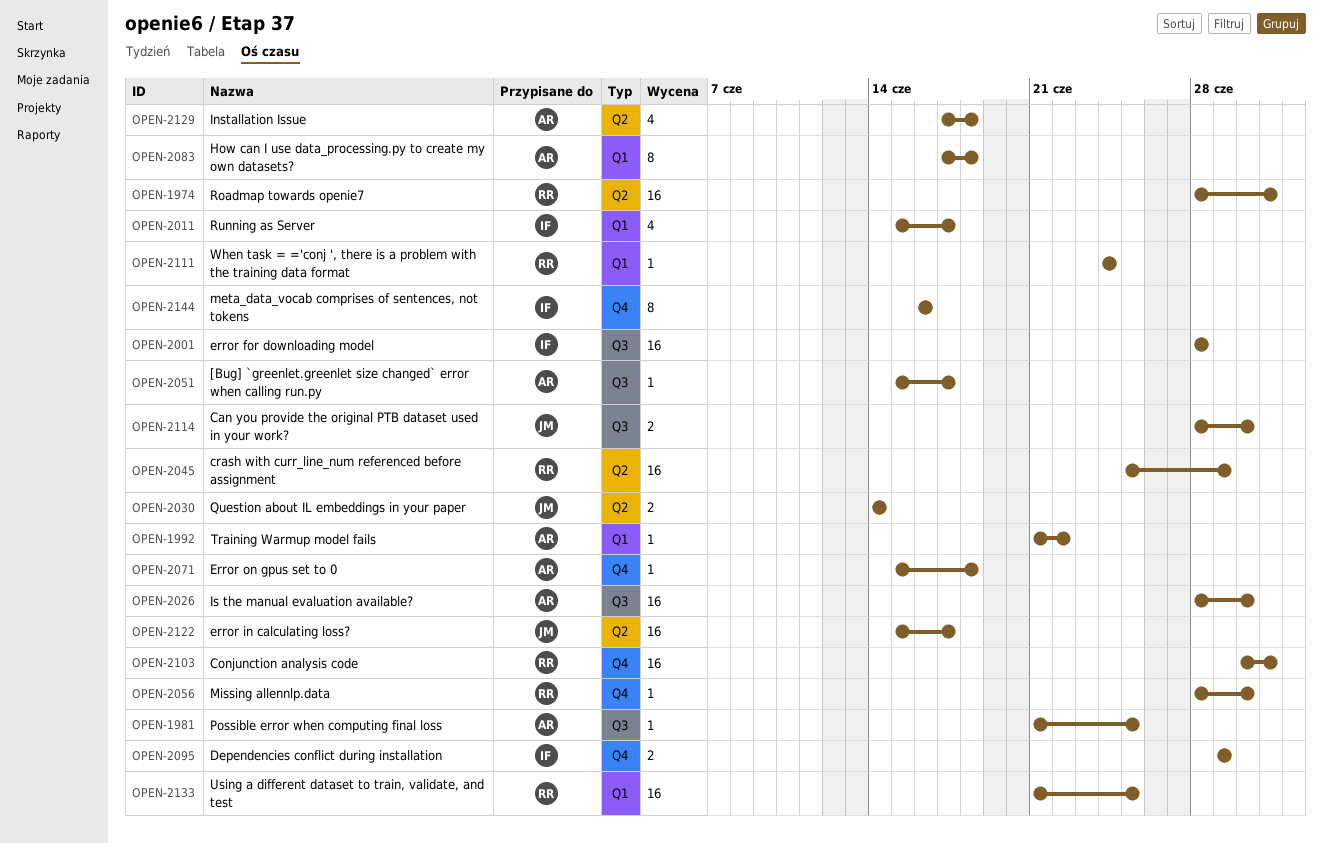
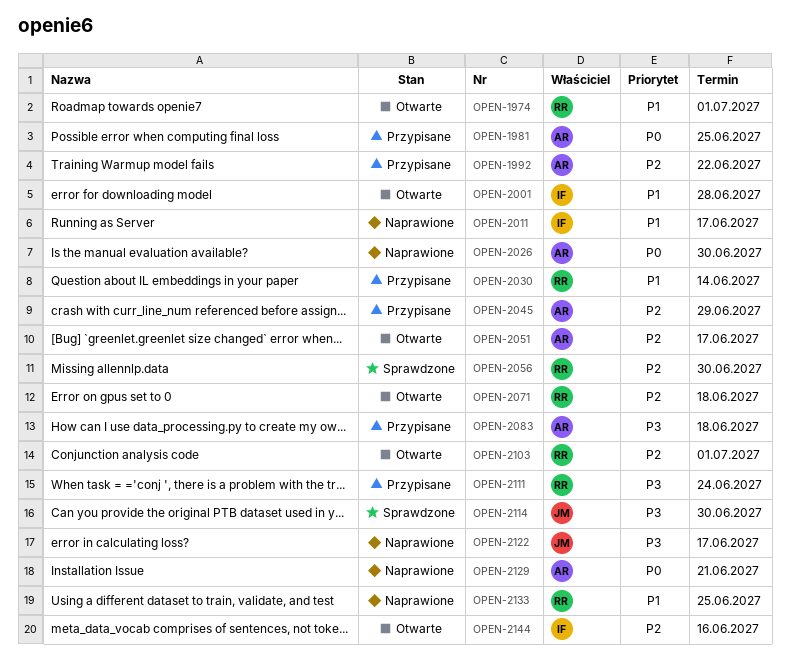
OPEN-2030, owner: JM -> RR
OPEN-2045, owner: RR -> AR
OPEN-2071, owner: AR -> RR
OPEN-2095: present -> none
OPEN-2129, due: Jun 18 -> Jun 21

